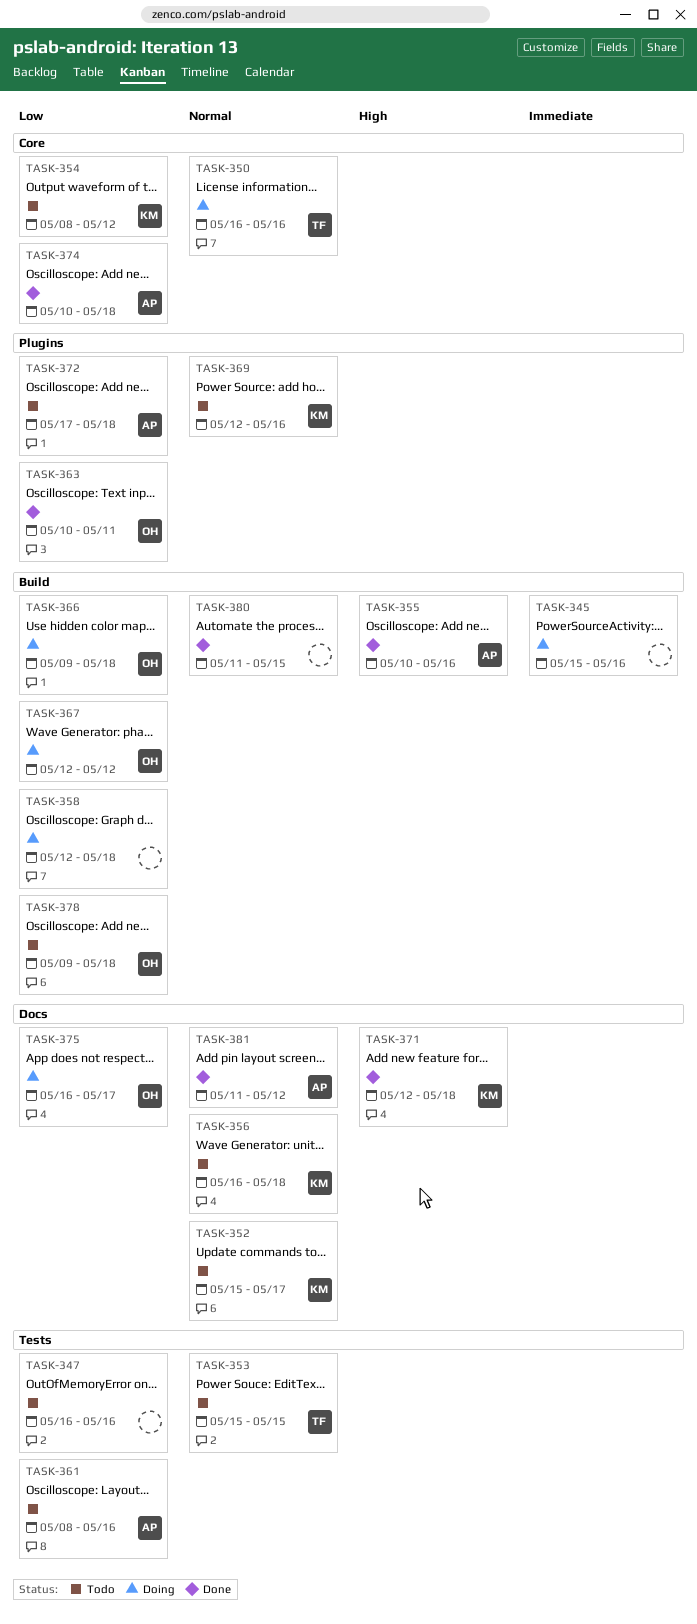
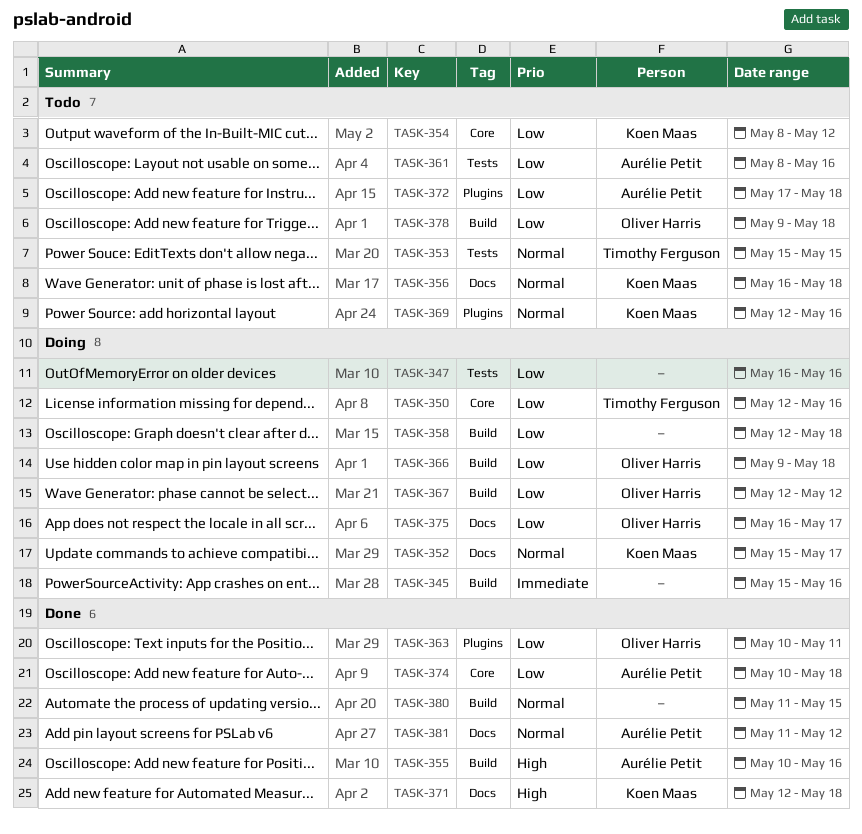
TASK-347, status: Todo -> Doing
TASK-350, priority: Normal -> Low
TASK-350, start: May 16 -> May 12
TASK-352, status: Todo -> Doing

